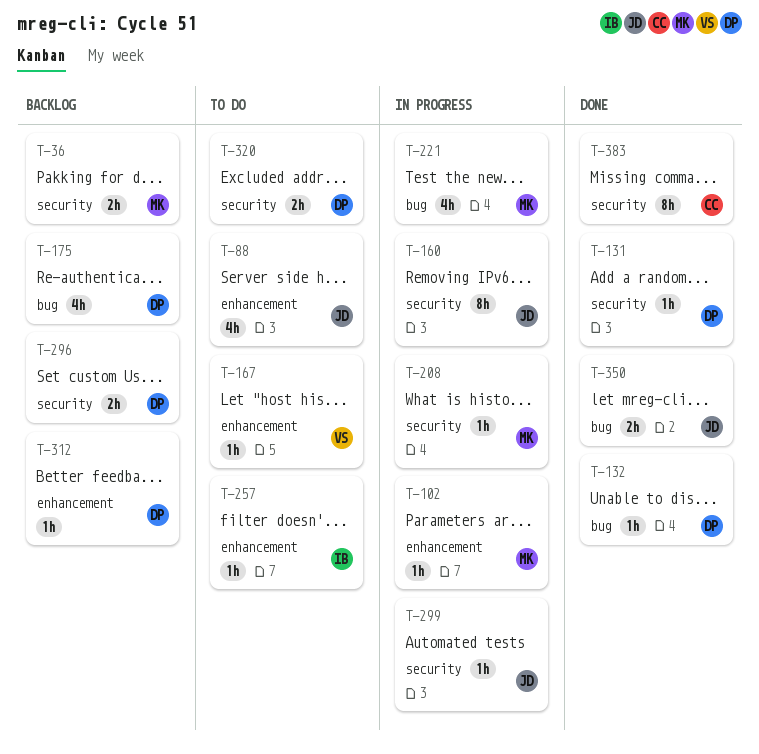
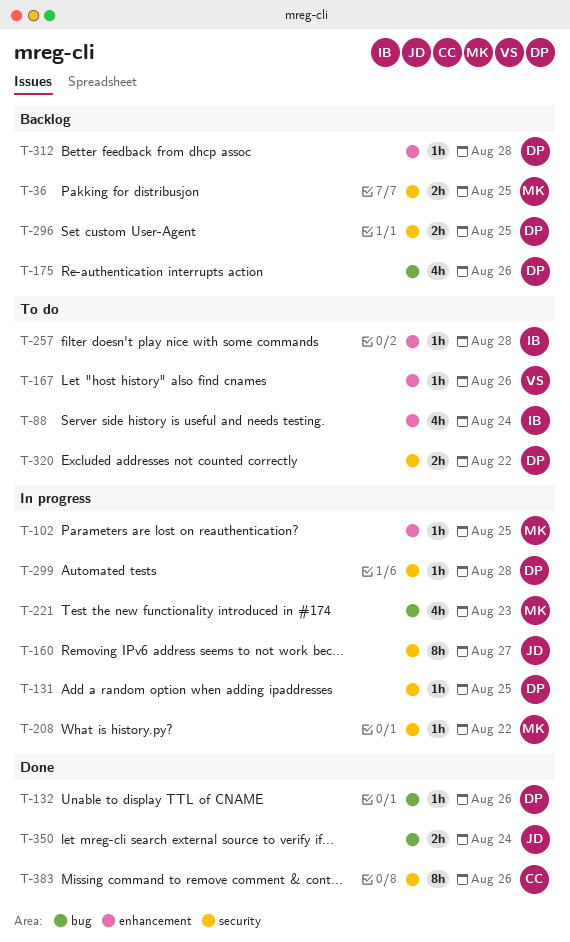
T-88, owner: JD -> IB
T-131, status: Done -> In progress
T-299, owner: JD -> DP

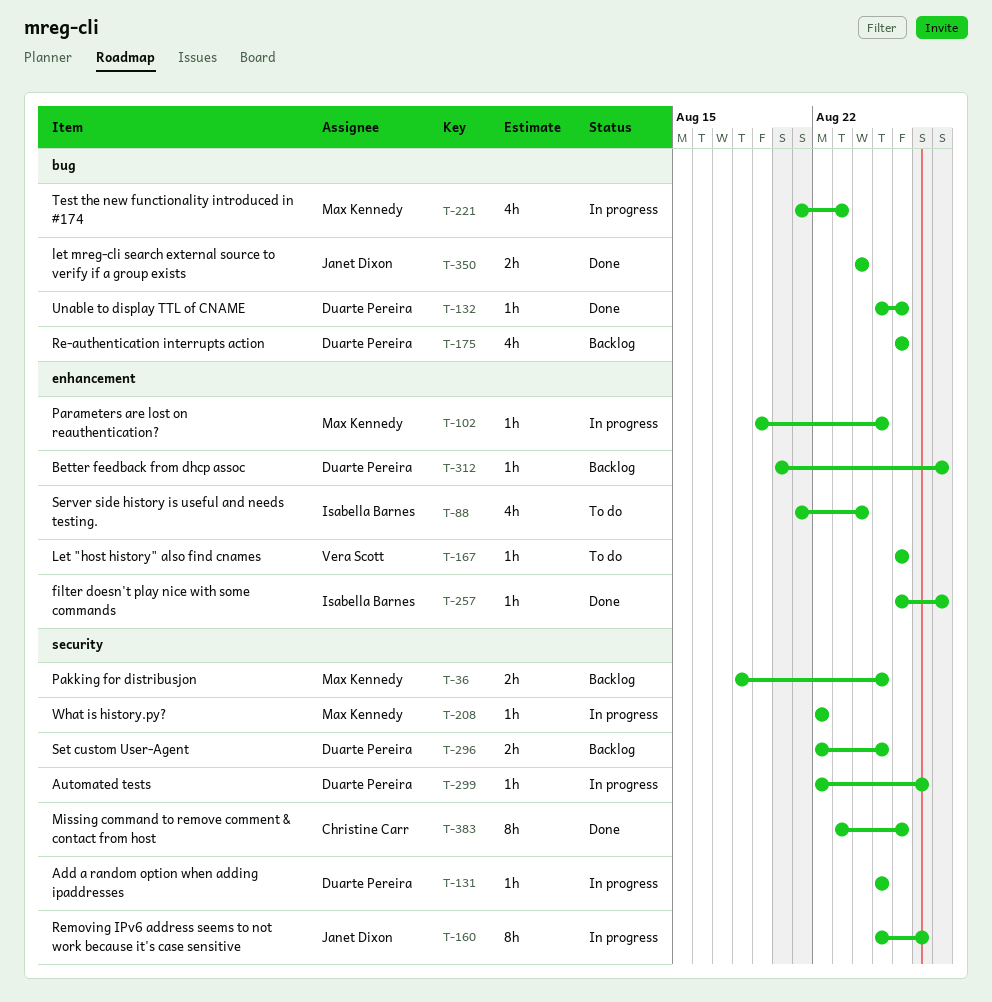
T-257, status: To do -> Done
T-299, due: Aug 28 -> Aug 27
T-320: present -> none

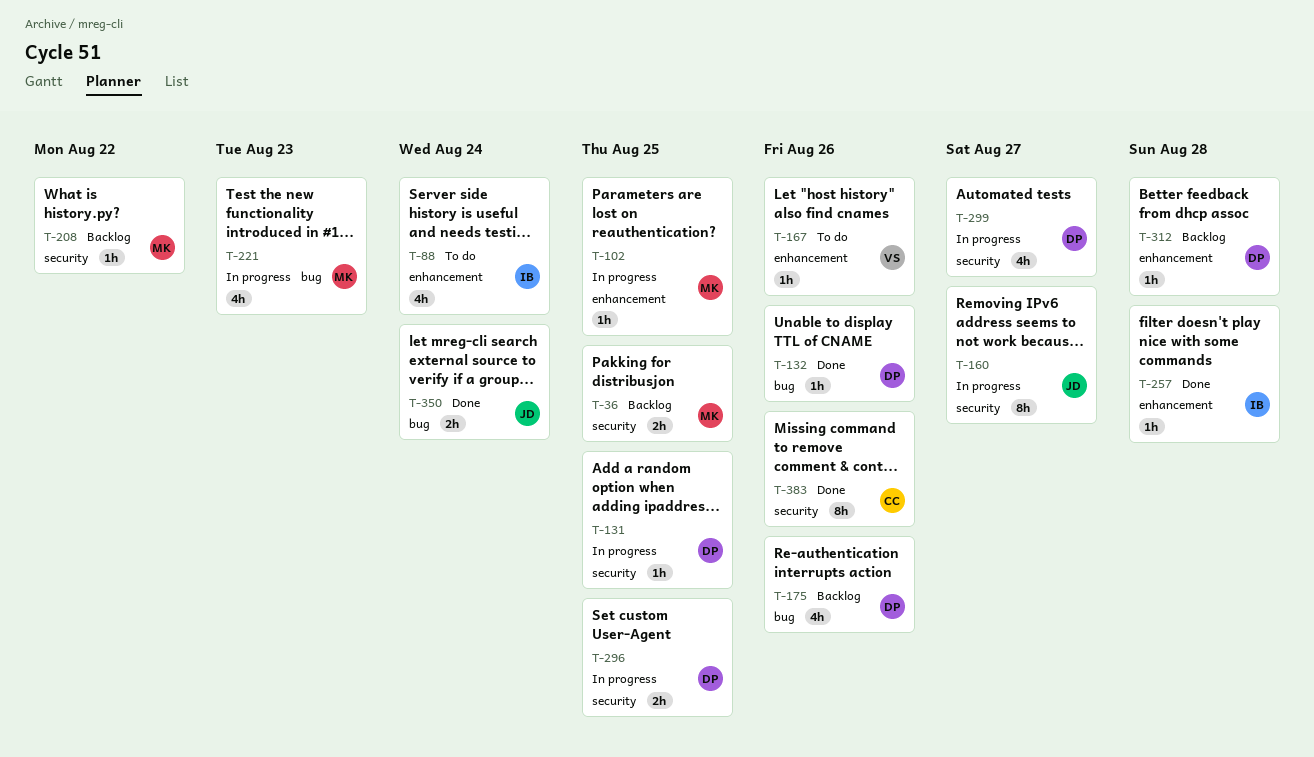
T-208, status: In progress -> Backlog
T-296, status: Backlog -> In progress
T-299, estimate: 1h -> 4h

